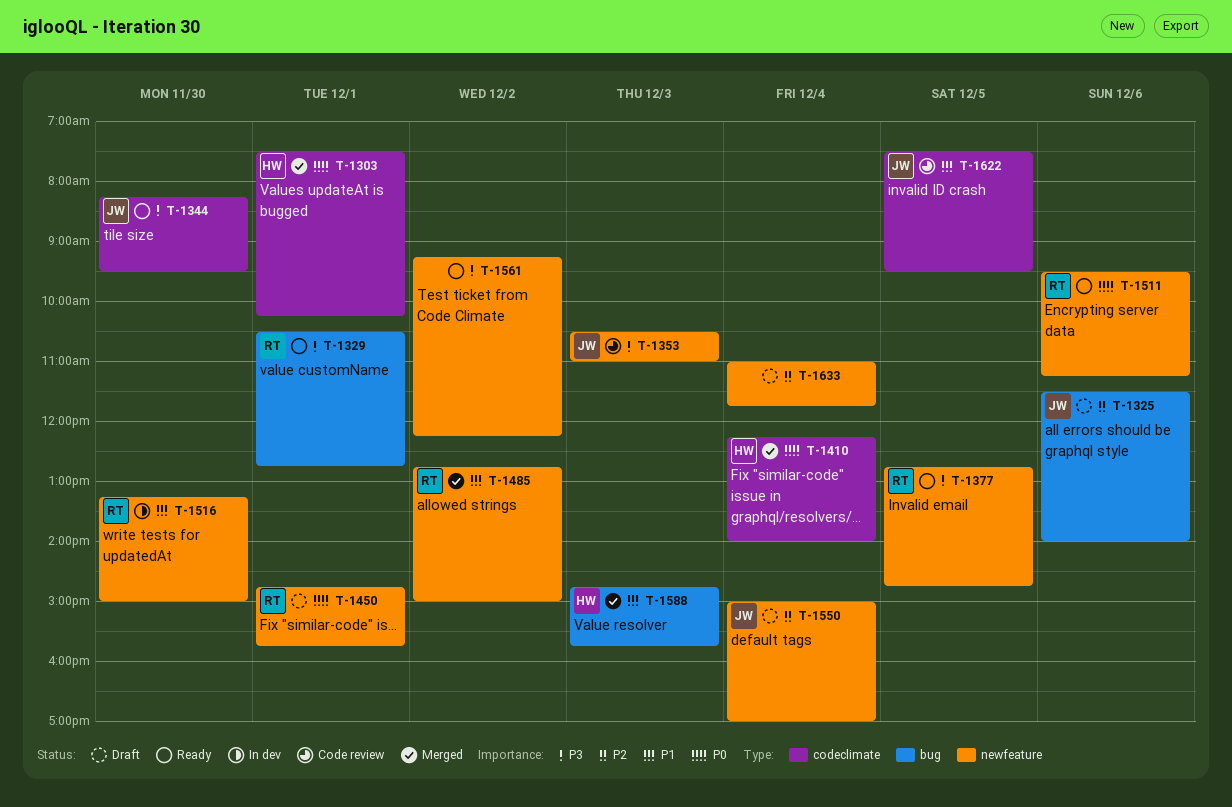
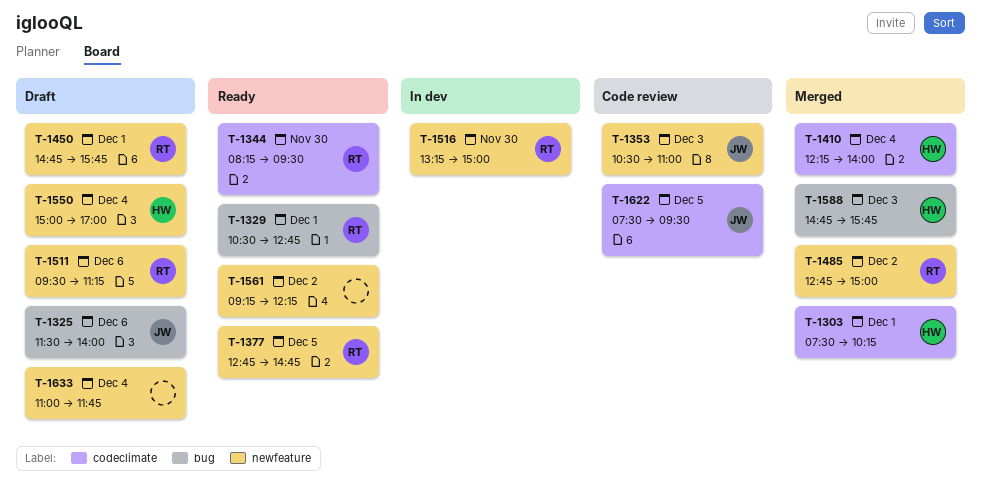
T-1344, owner: JW -> RT
T-1511, status: Ready -> Draft
T-1550, owner: JW -> HW

